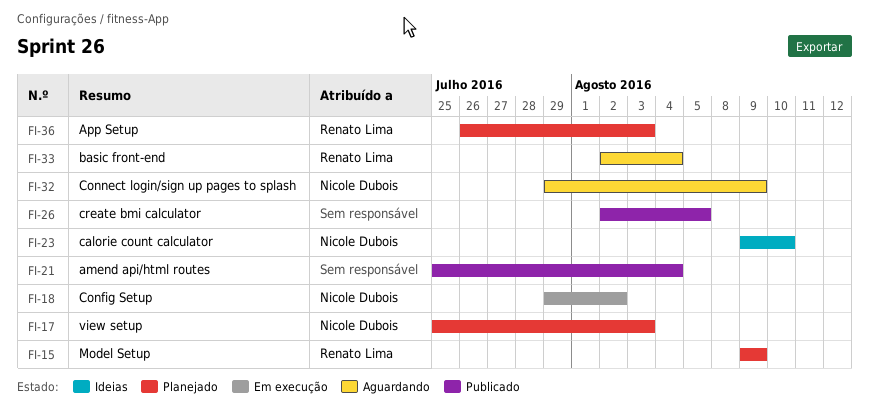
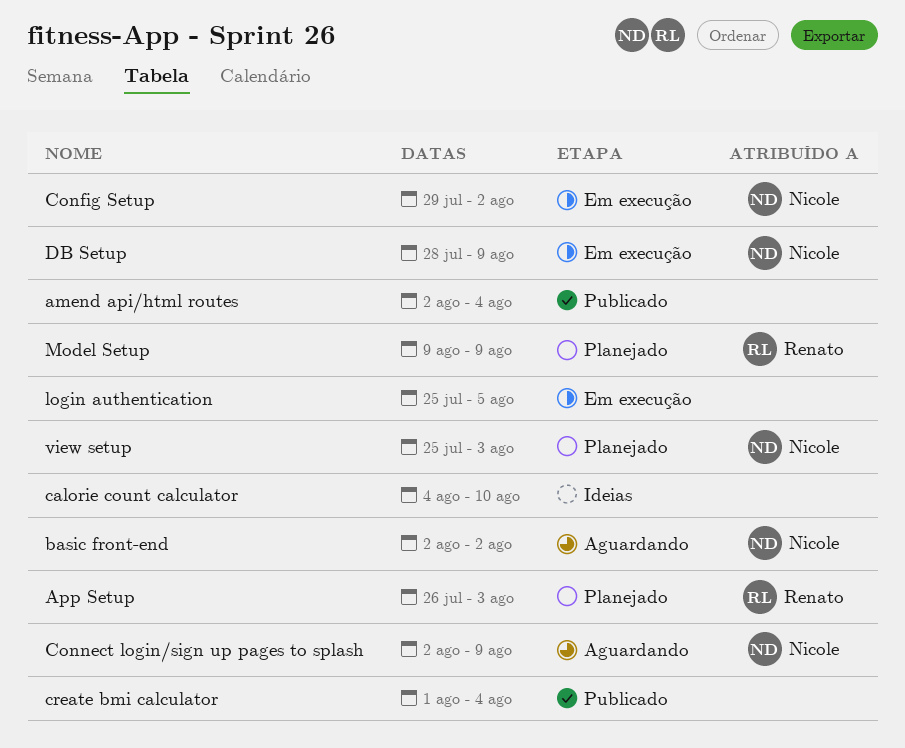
amend api/html routes, start: Jul 25 -> Aug 2
basic front-end, owner: Renato Lima -> Nicole Dubois
basic front-end, due: Aug 4 -> Aug 2
calorie count calculator, owner: Nicole Dubois -> none
calorie count calculator, start: Aug 9 -> Aug 4
Connect login/sign up pages to splash, start: Jul 29 -> Aug 2
create bmi calculator, start: Aug 2 -> Aug 1
create bmi calculator, due: Aug 5 -> Aug 4
DB Setup: none -> present
login authentication: none -> present

